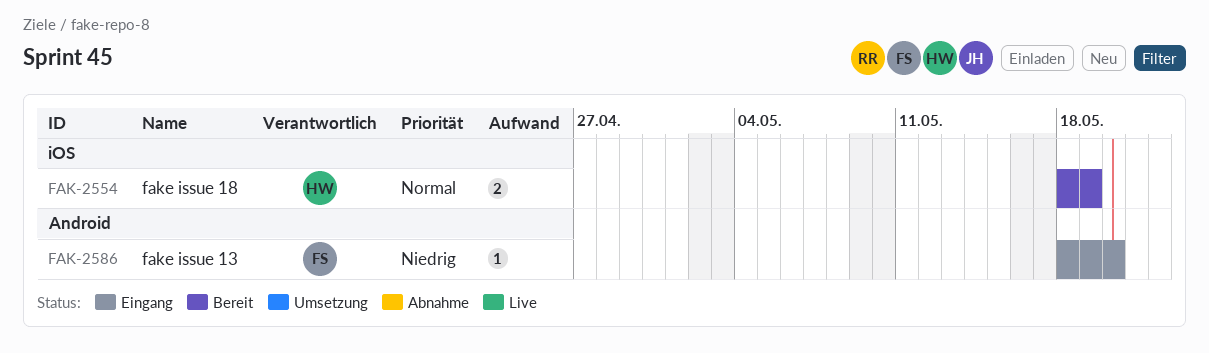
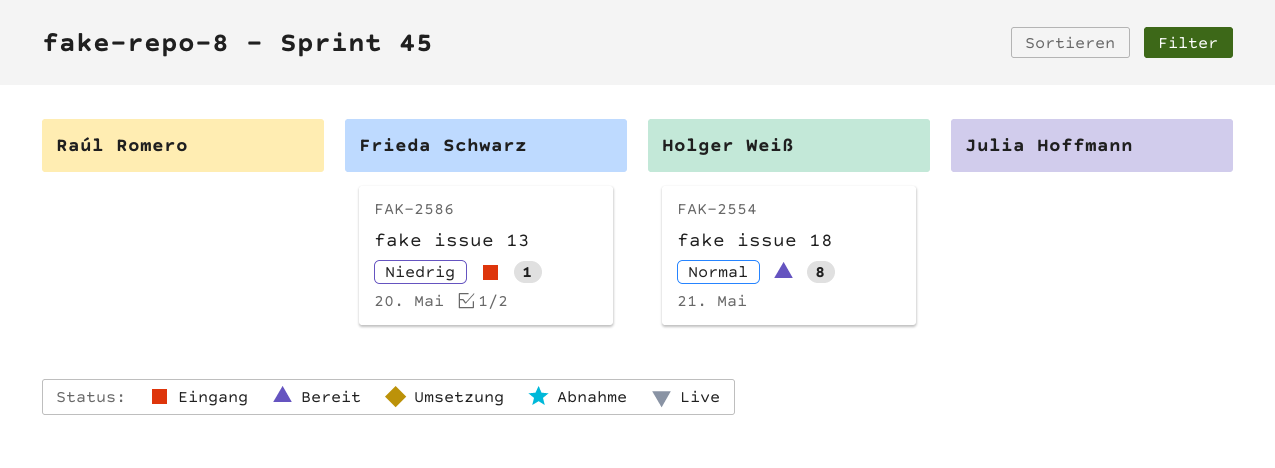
FAK-2554, estimate: 2 -> 8
FAK-2554, due: May 19 -> May 21

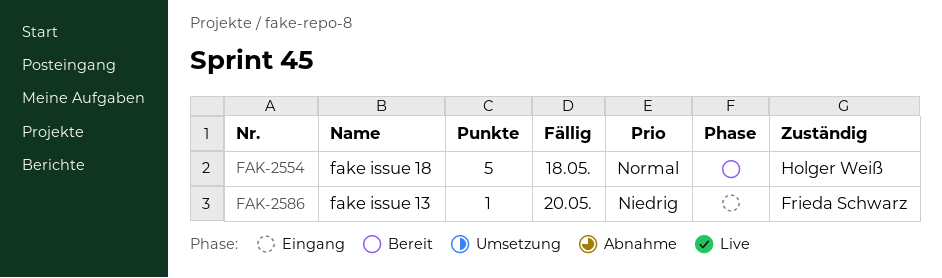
FAK-2554, estimate: 8 -> 5
FAK-2554, due: May 21 -> May 18

